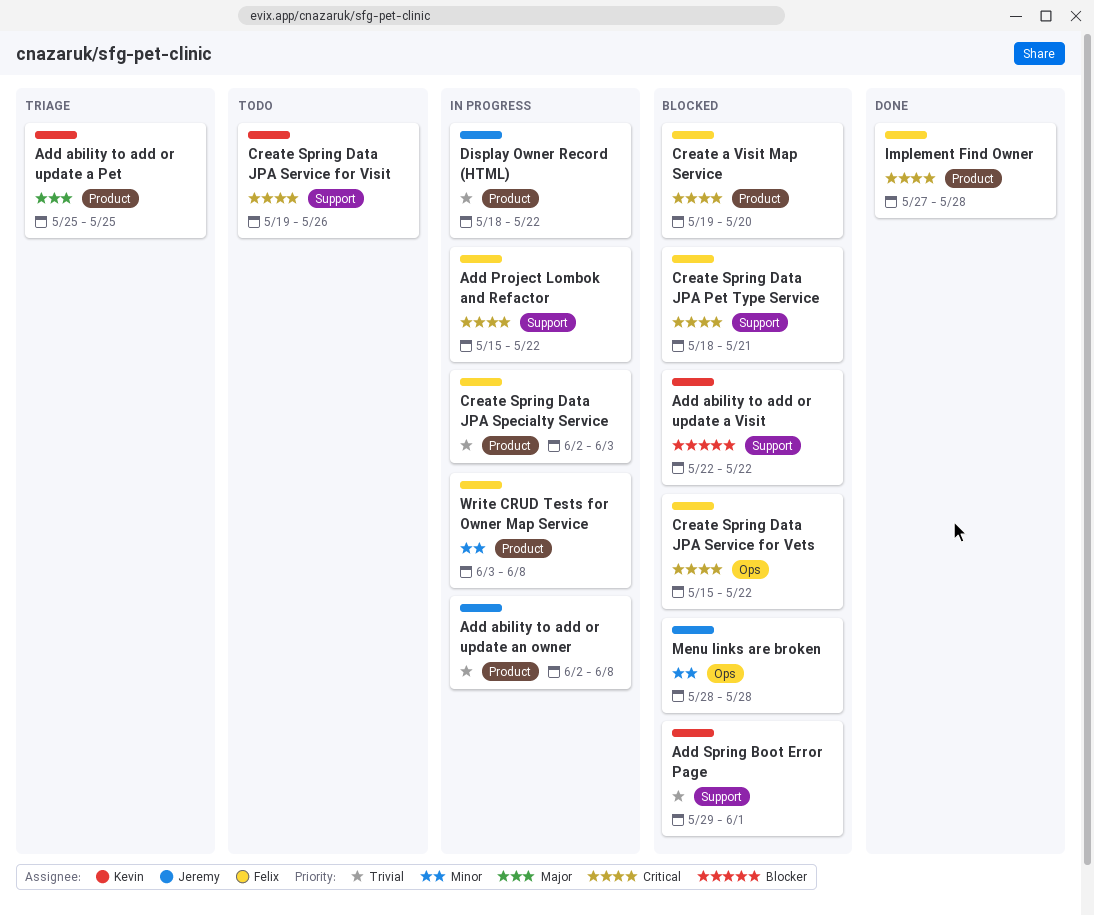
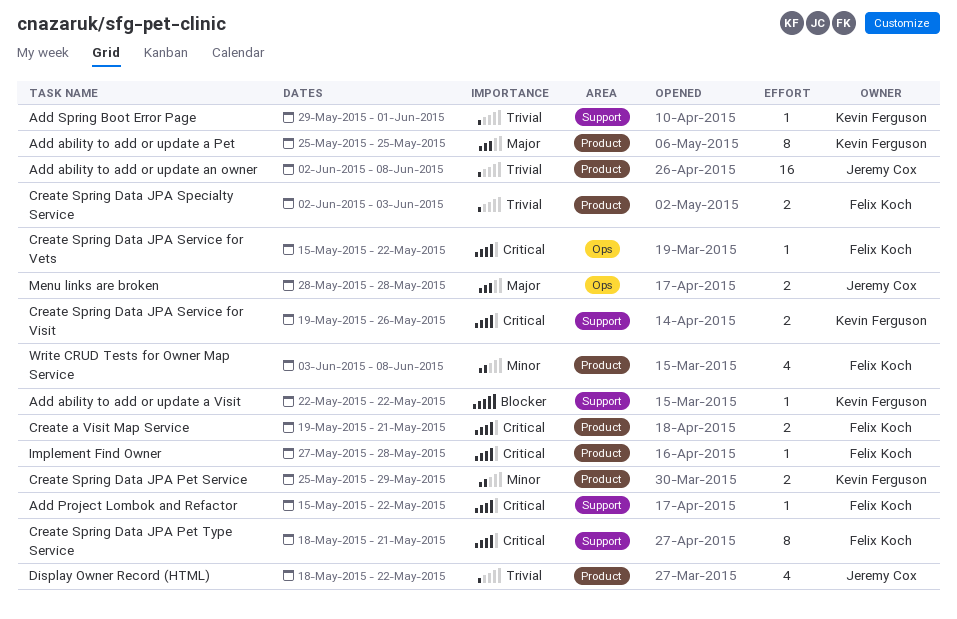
Create a Visit Map Service, due: May 20 -> May 21
Create Spring Data JPA Pet Service: none -> present
Menu links are broken, priority: Minor -> Major

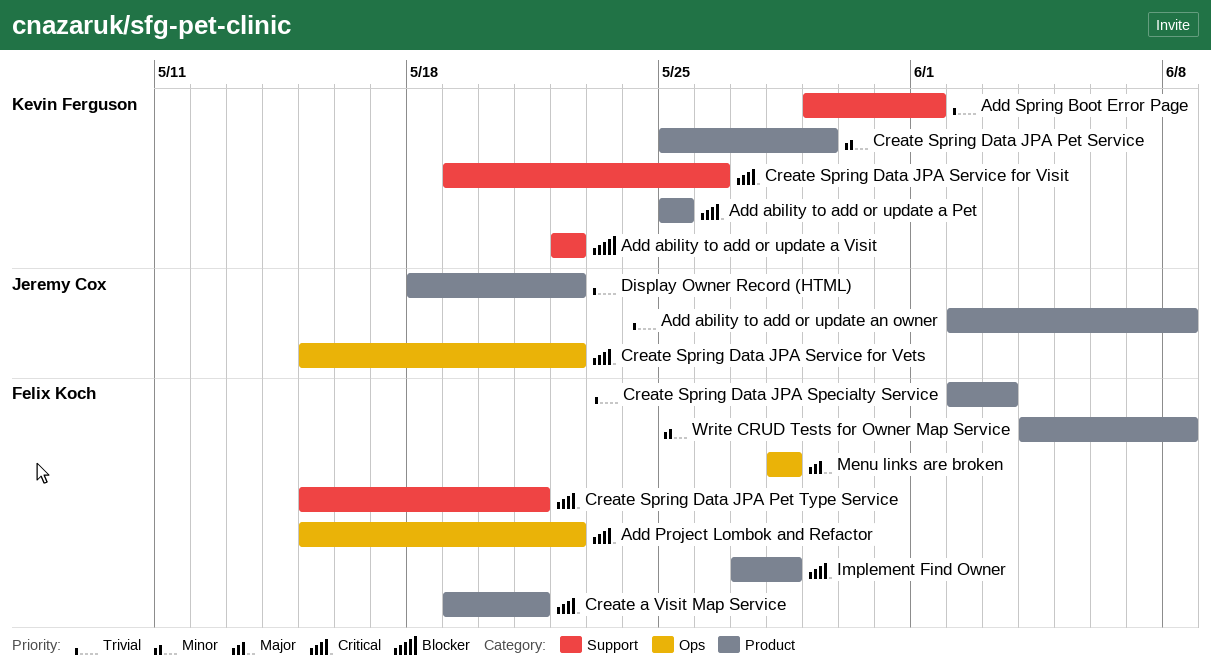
Add ability to add or update a Pet, priority: Major -> Critical
Add Project Lombok and Refactor, label: Support -> Ops
Create Spring Data JPA Pet Type Service, start: May 18 -> May 15
Create Spring Data JPA Service for Vets, owner: Felix Koch -> Jeremy Cox
Menu links are broken, owner: Jeremy Cox -> Felix Koch
Write CRUD Tests for Owner Map Service, start: Jun 3 -> Jun 4

